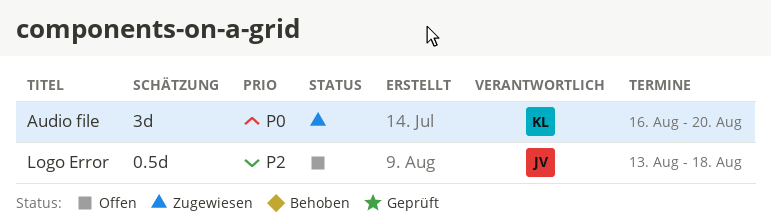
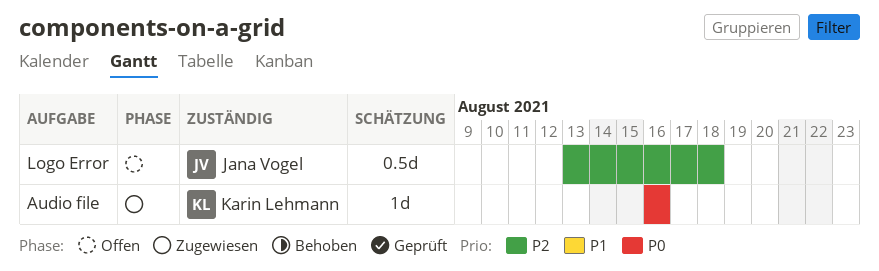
Audio file, estimate: 3d -> 1d
Audio file, due: Aug 20 -> Aug 16

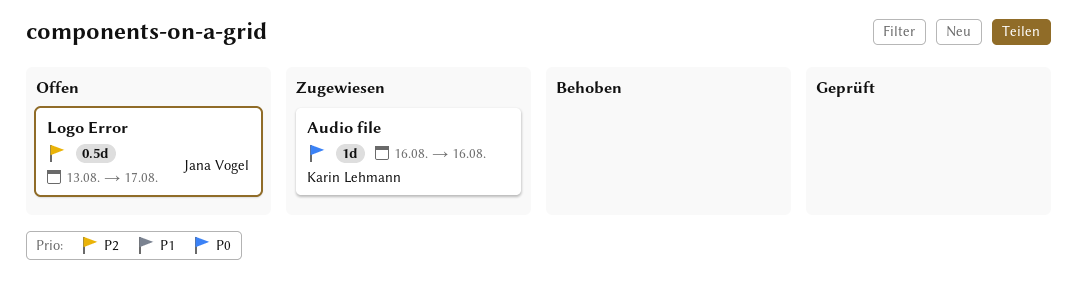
Logo Error, due: Aug 18 -> Aug 17

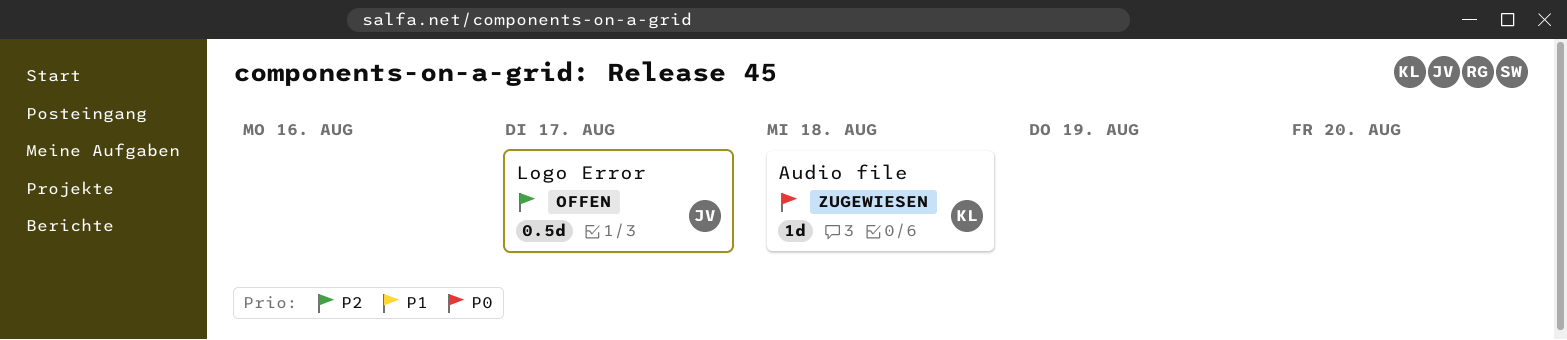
Audio file, due: Aug 16 -> Aug 18

